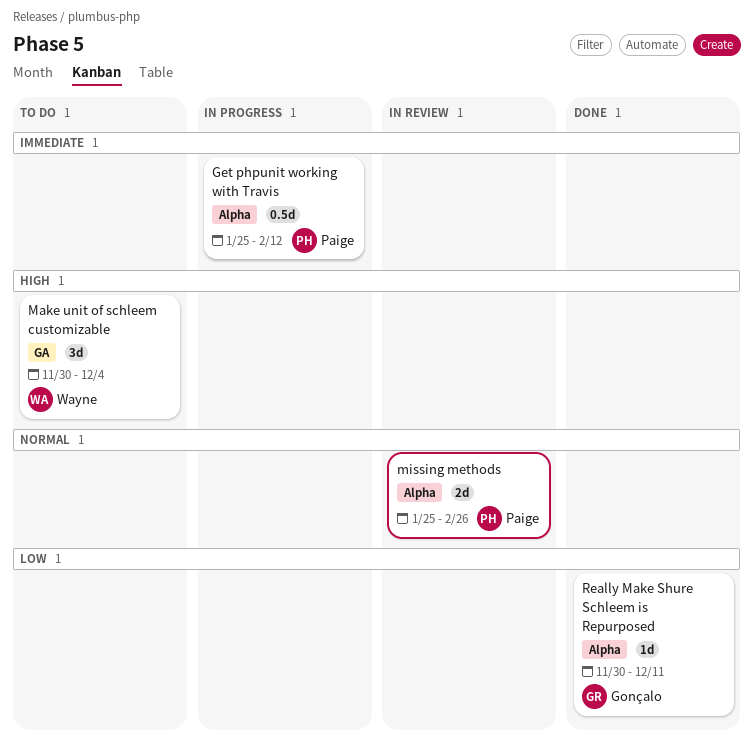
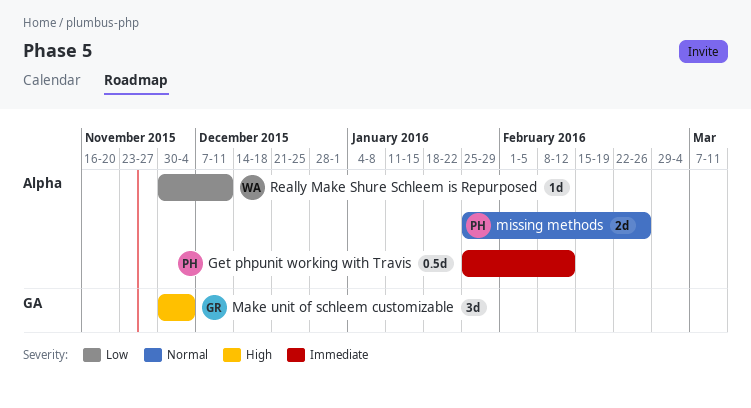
Make unit of schleem customizable, owner: Wayne -> Gonçalo
Really Make Shure Schleem is Repurposed, owner: Gonçalo -> Wayne

